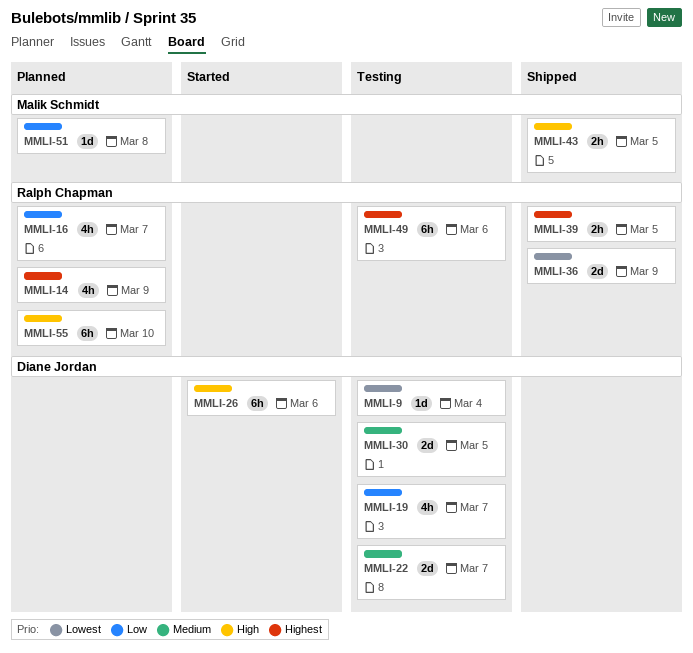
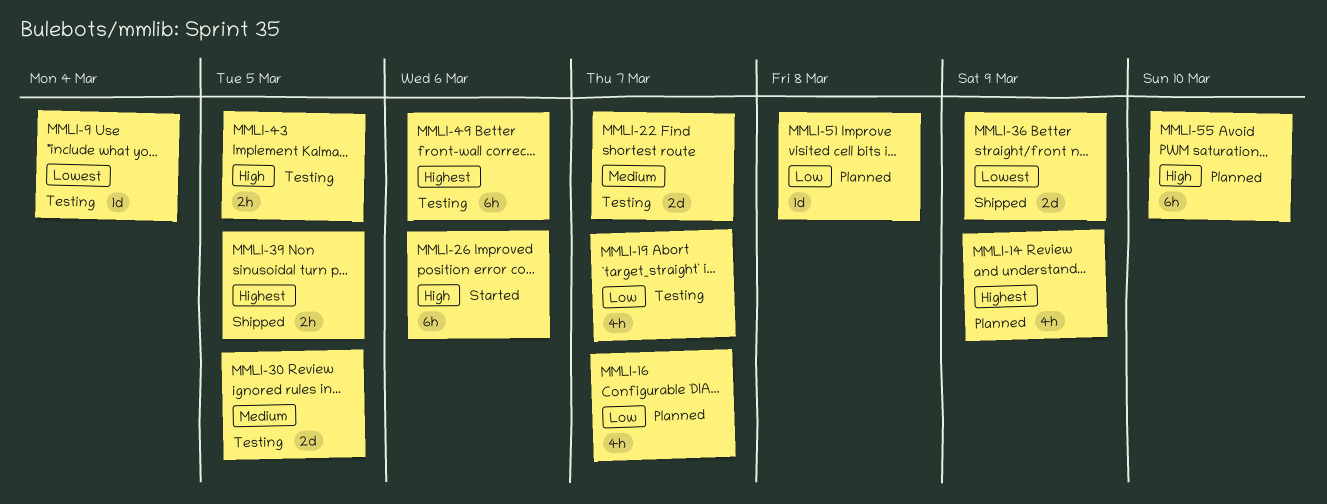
MMLI-43, status: Shipped -> Testing

